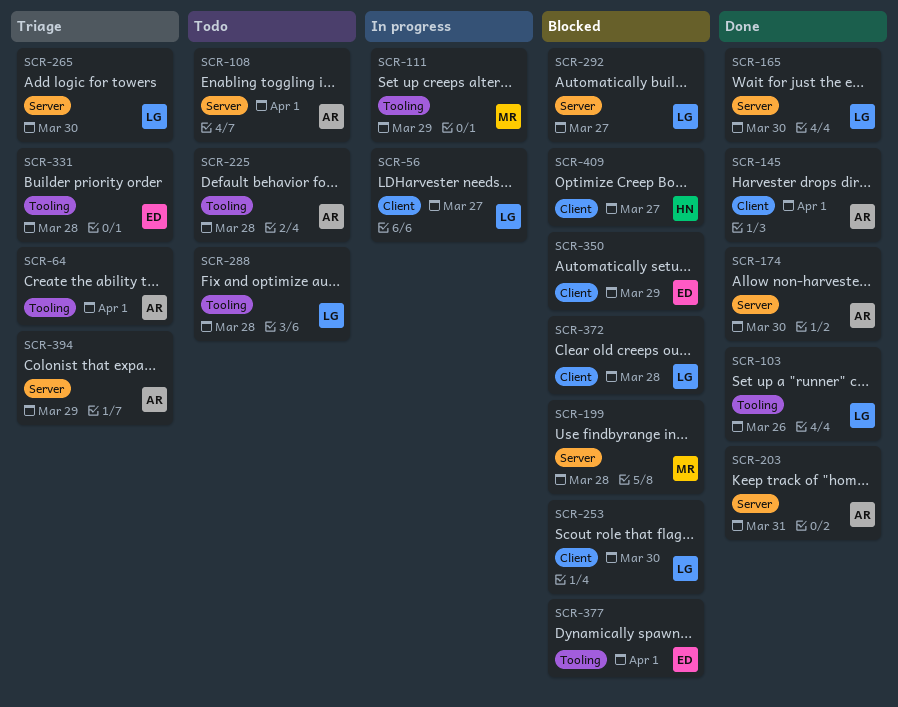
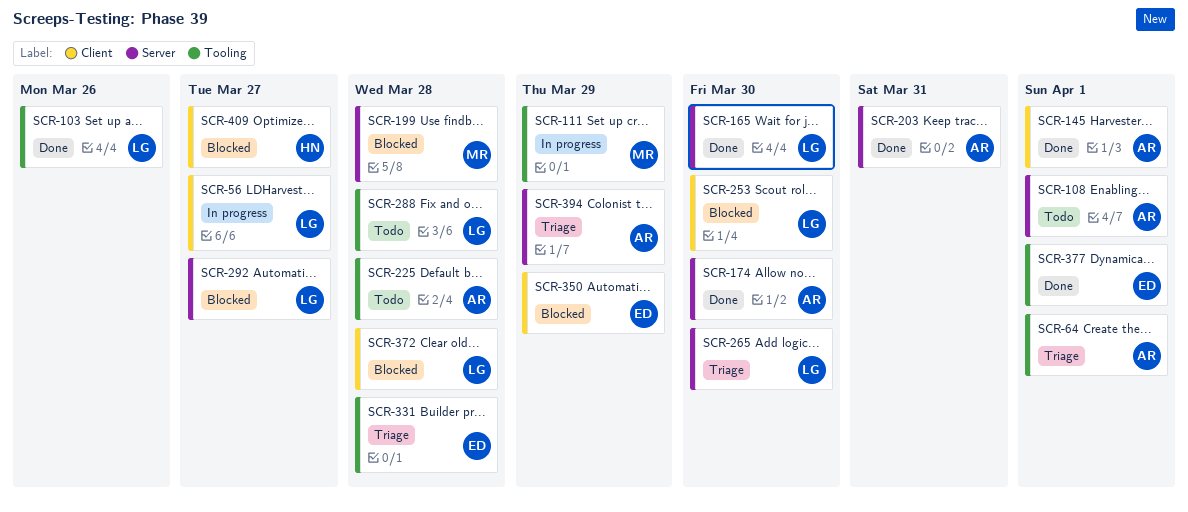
SCR-377, status: Blocked -> Done

